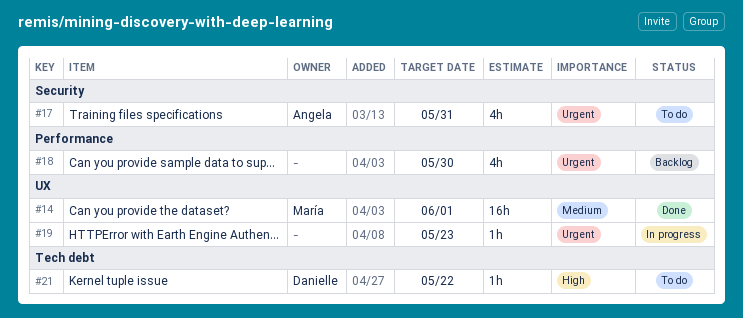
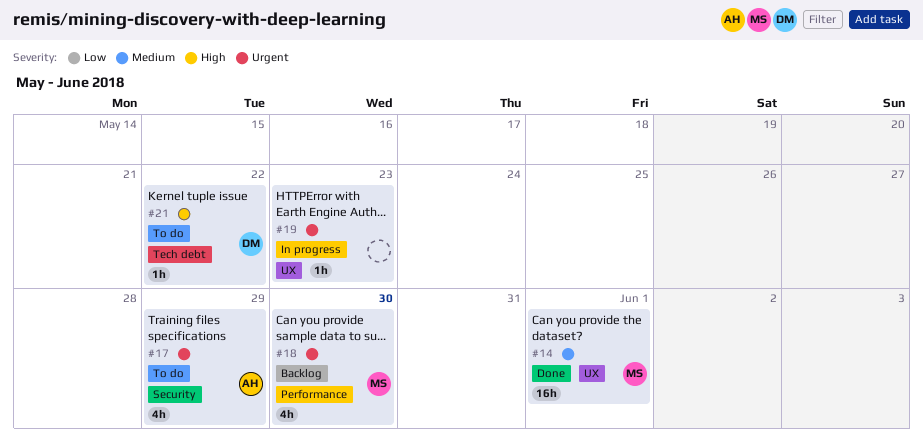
#17, due: May 31 -> May 29
#18, owner: none -> María

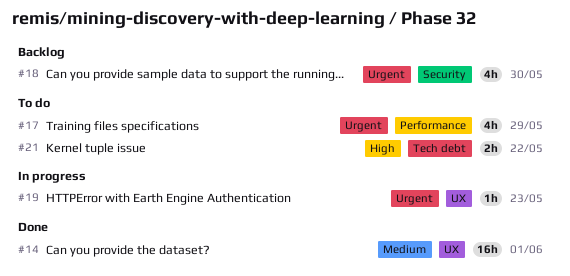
#17, label: Security -> Performance
#18, label: Performance -> Security
#21, estimate: 1h -> 2h

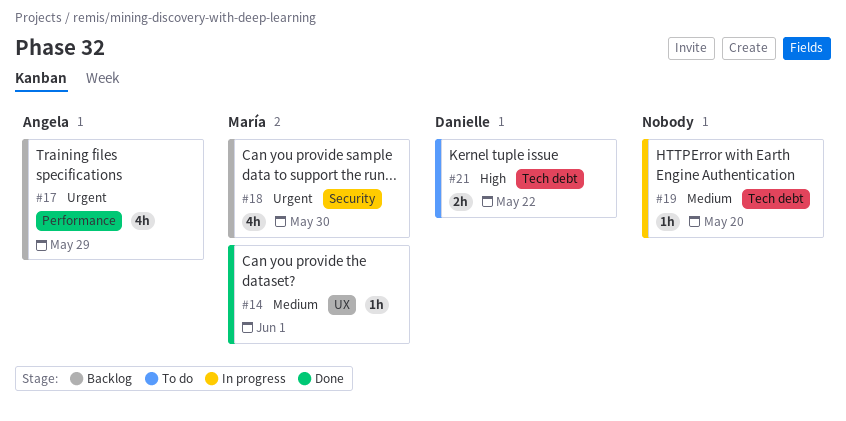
#14, estimate: 16h -> 1h
#17, status: To do -> Backlog
#19, priority: Urgent -> Medium
#19, label: UX -> Tech debt
#19, due: May 23 -> May 20

